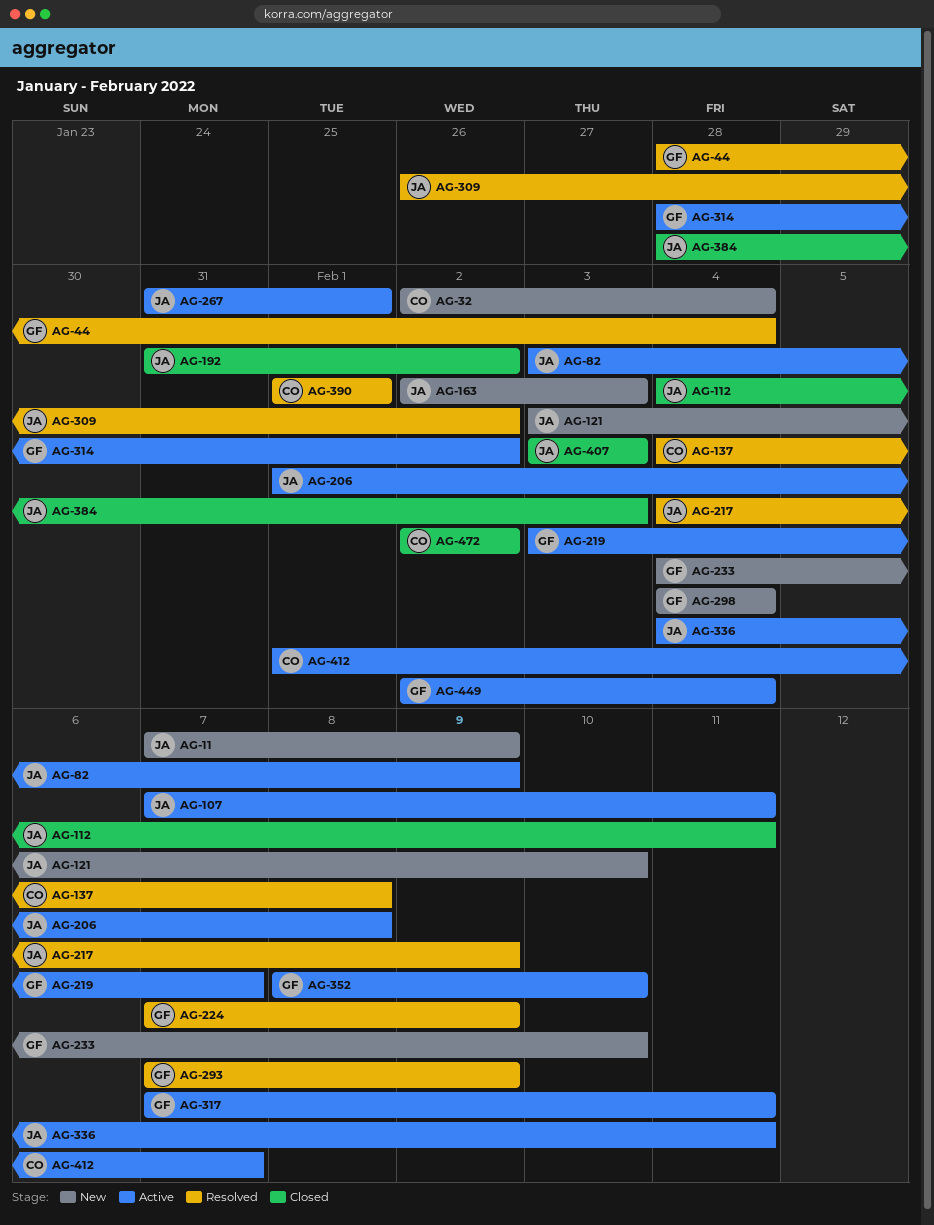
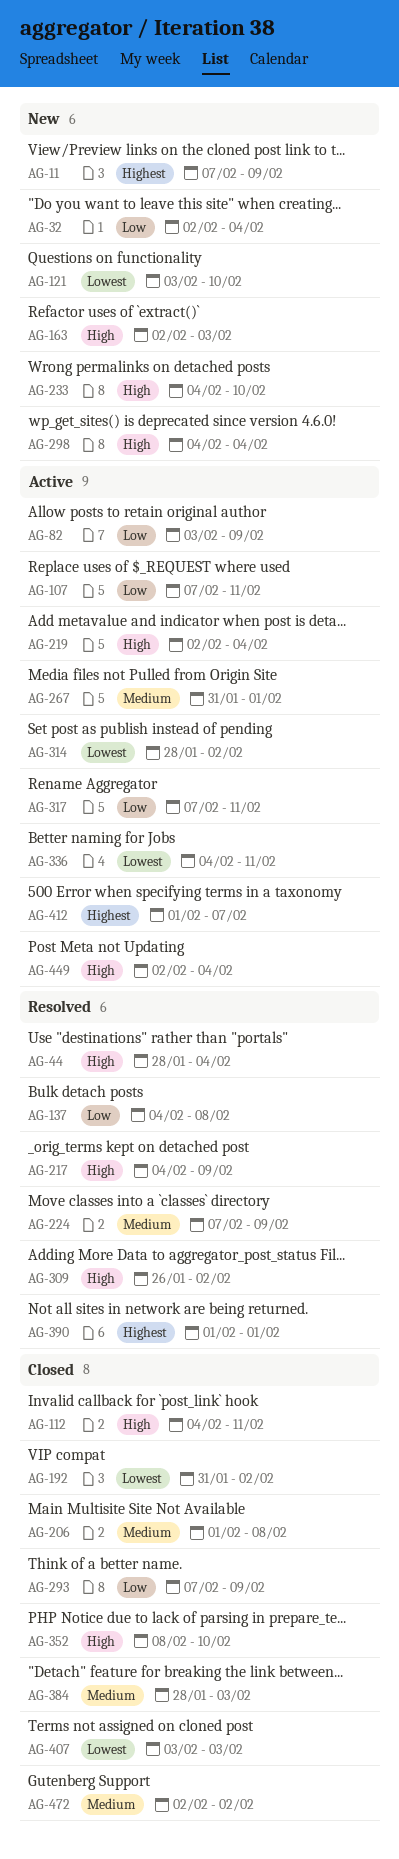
AG-206, status: Active -> Closed
AG-219, start: Feb 3 -> Feb 2
AG-219, due: Feb 7 -> Feb 4
AG-293, status: Resolved -> Closed
AG-352, status: Active -> Closed

